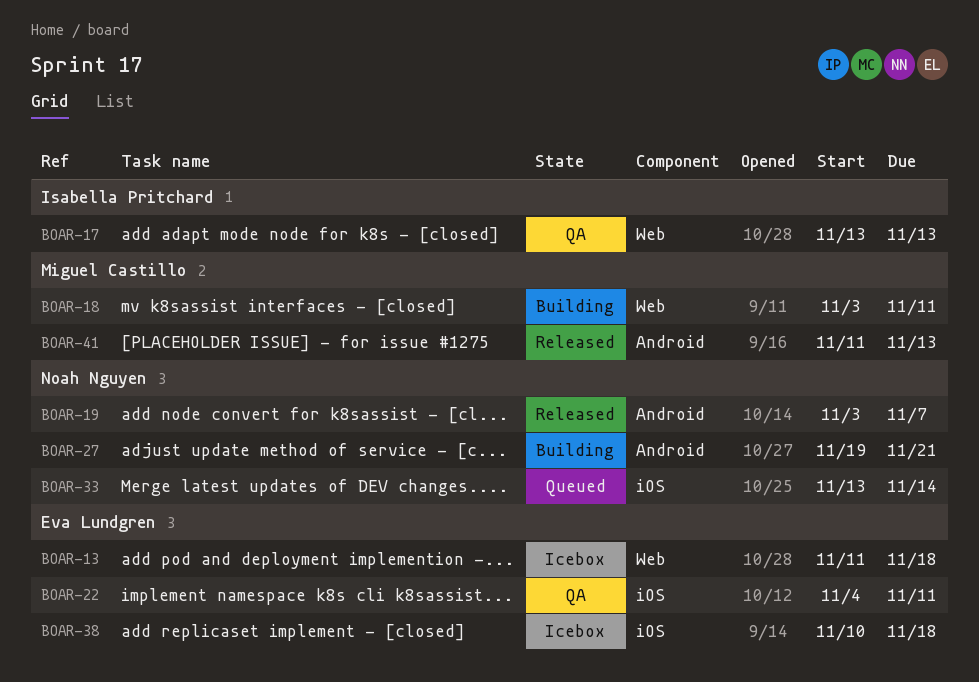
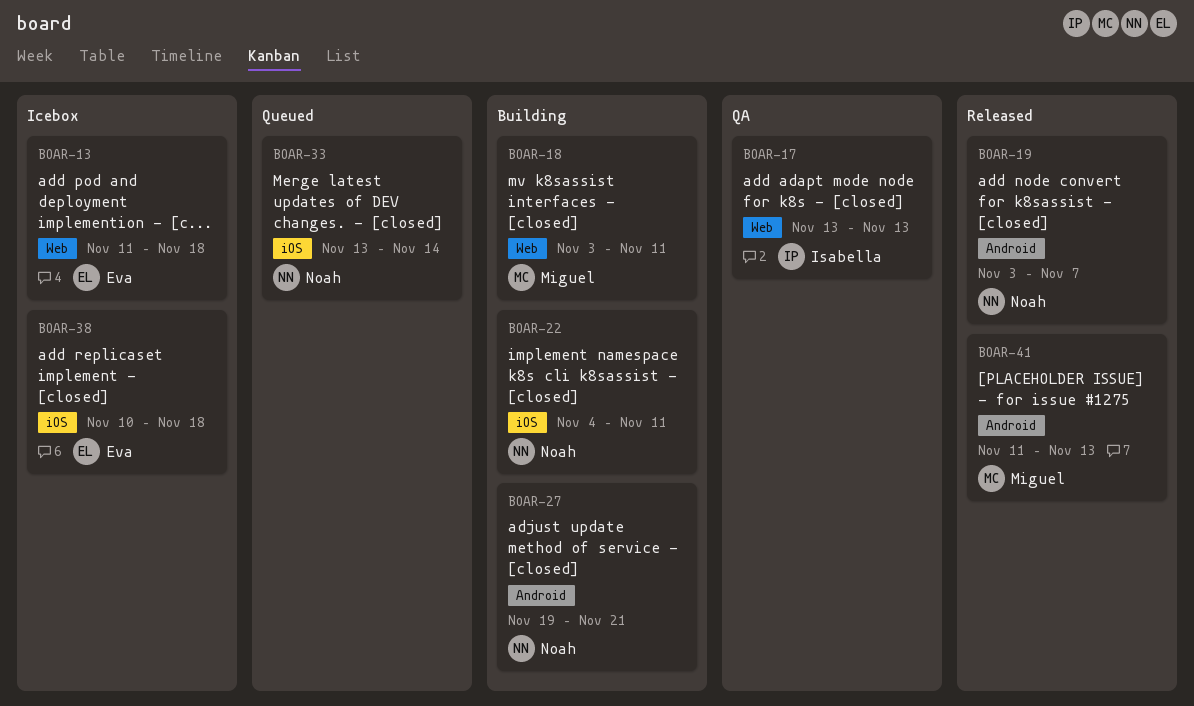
BOAR-22, status: QA -> Building
BOAR-22, owner: Eva Lundgren -> Noah Nguyen

